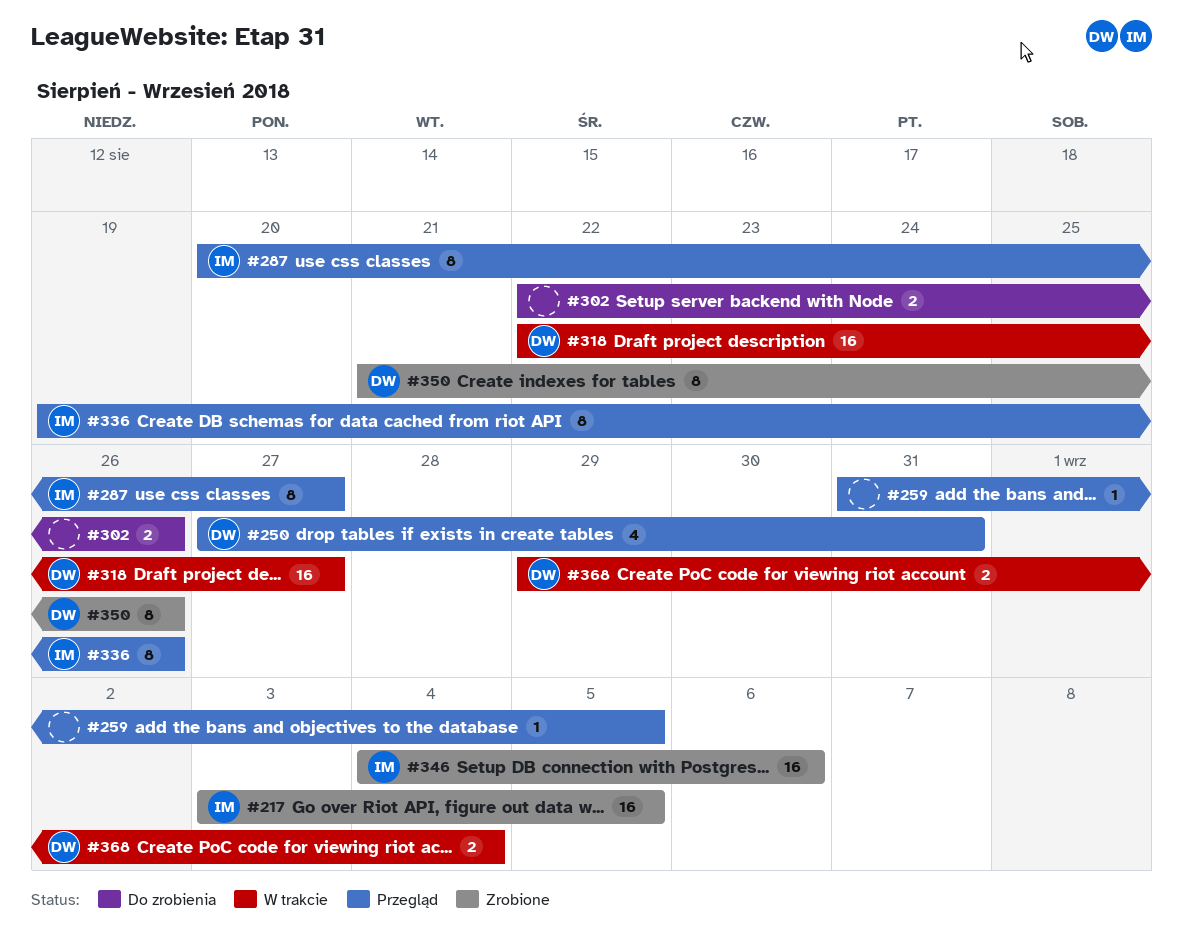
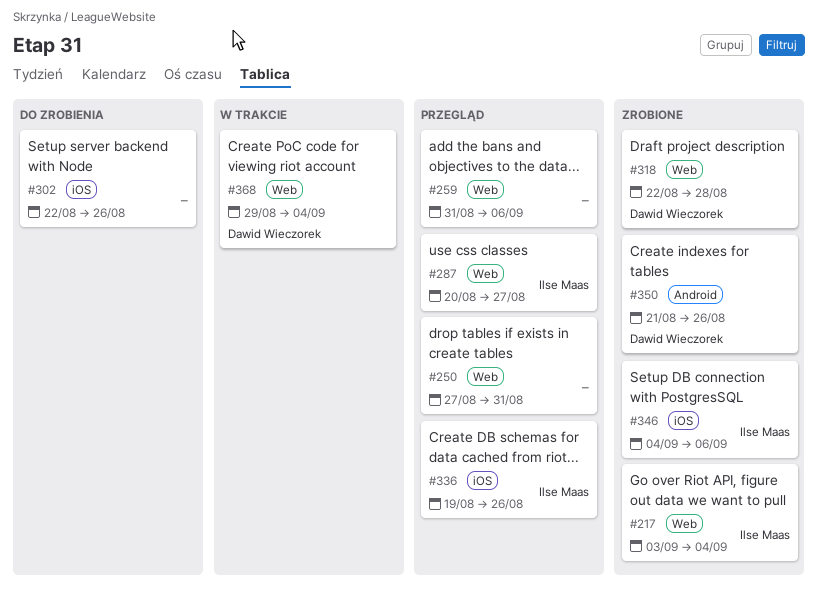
#217, due: Sep 5 -> Sep 4
#250, owner: Dawid Wieczorek -> none
#259, due: Sep 5 -> Sep 6
#318, status: W trakcie -> Zrobione
#318, due: Aug 27 -> Aug 28

